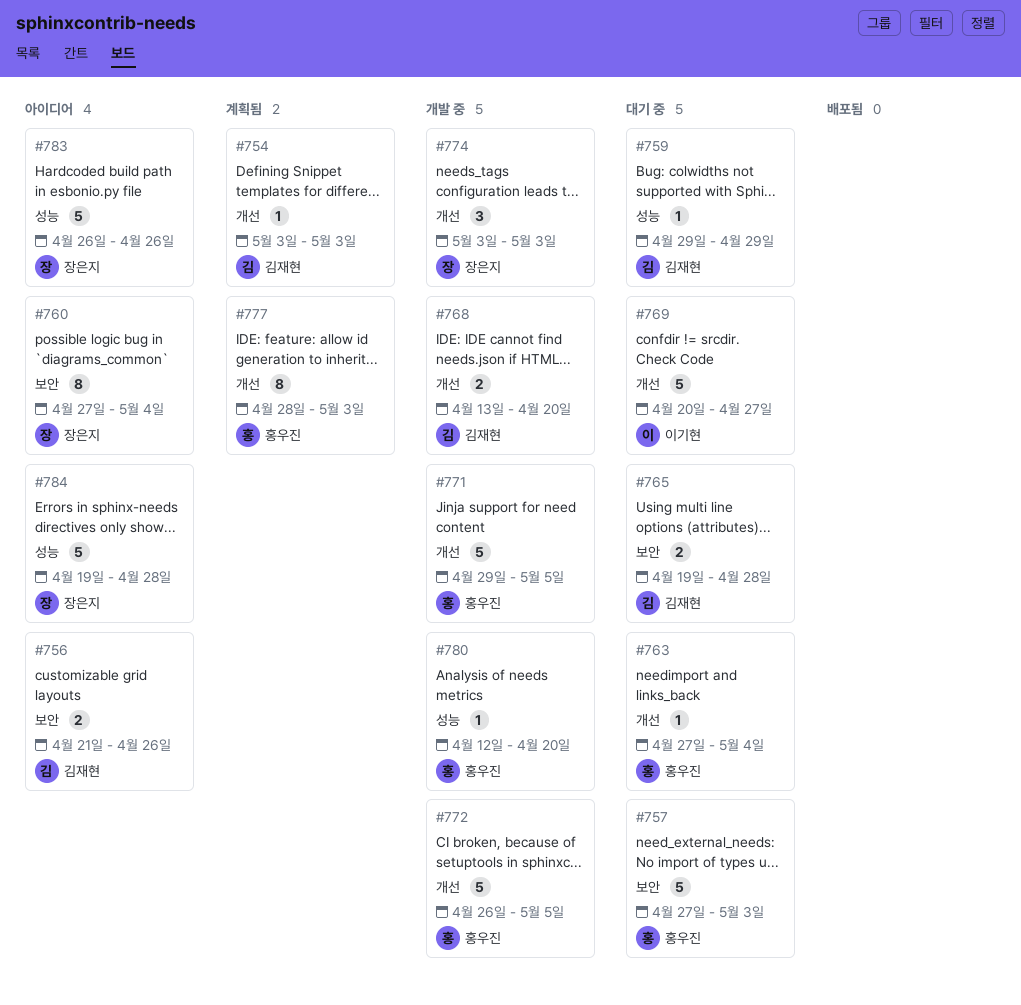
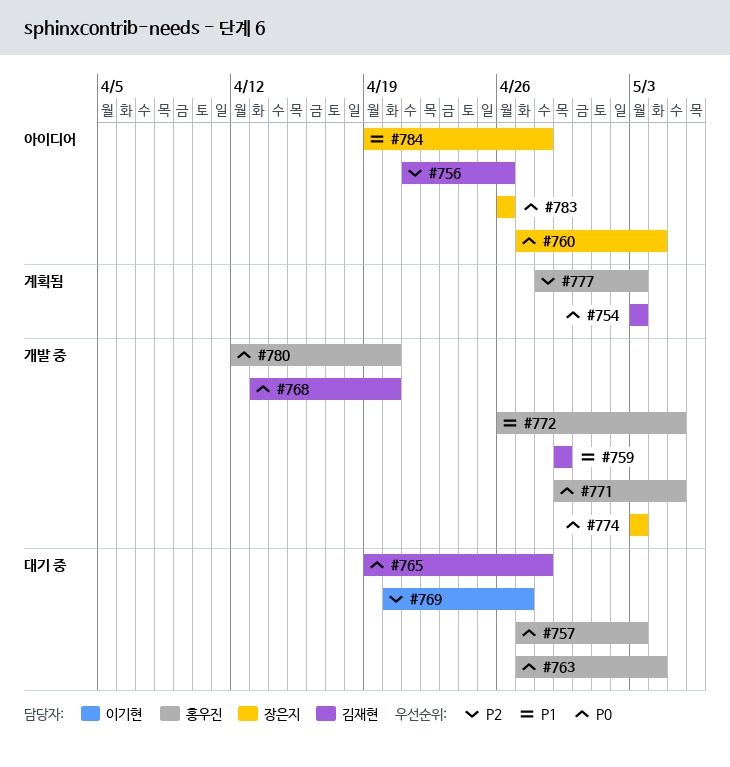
#759, status: 대기 중 -> 개발 중

